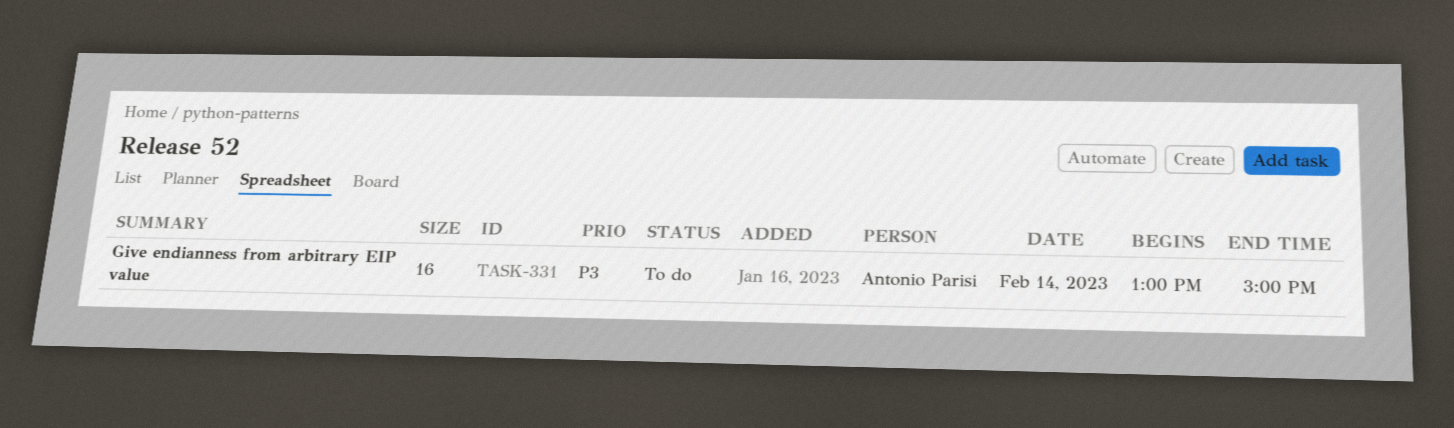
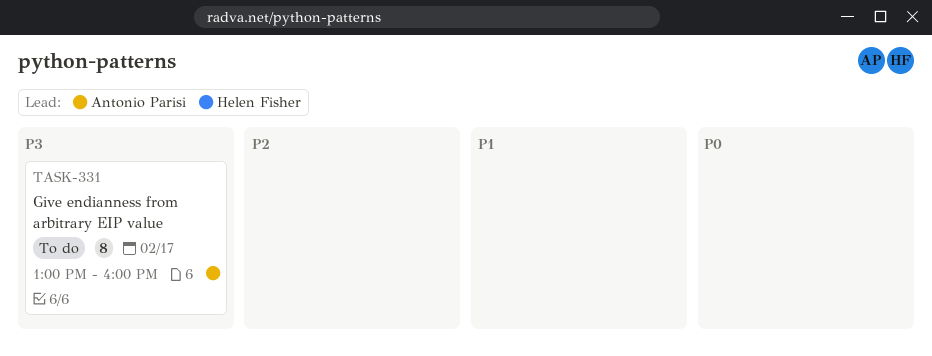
TASK-331, estimate: 16 -> 8
TASK-331, day: Feb 14 -> Feb 17
TASK-331, ends: 15:00 -> 16:00

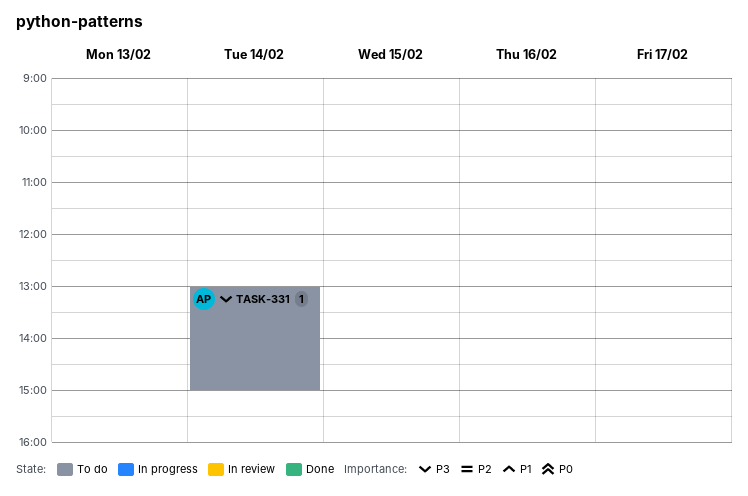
TASK-331, estimate: 8 -> 1
TASK-331, day: Feb 17 -> Feb 14
TASK-331, ends: 16:00 -> 15:00

